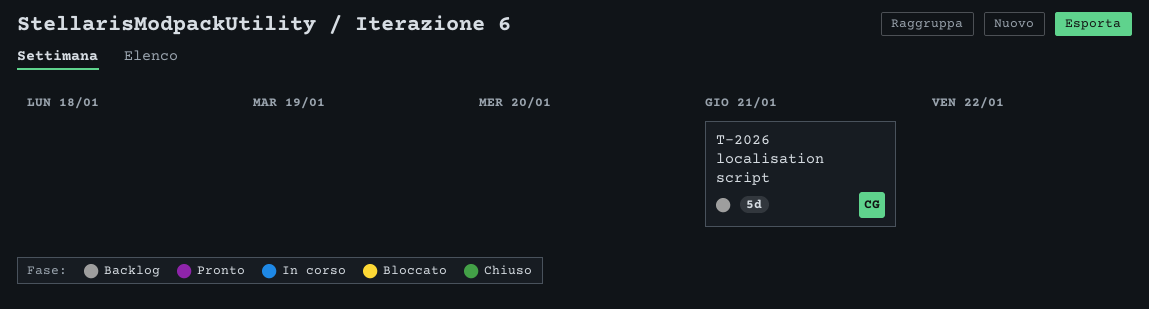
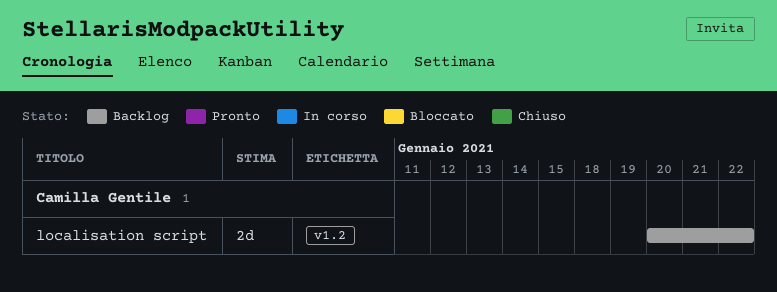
localisation script, estimate: 5d -> 2d
localisation script, due: Jan 21 -> Jan 22

